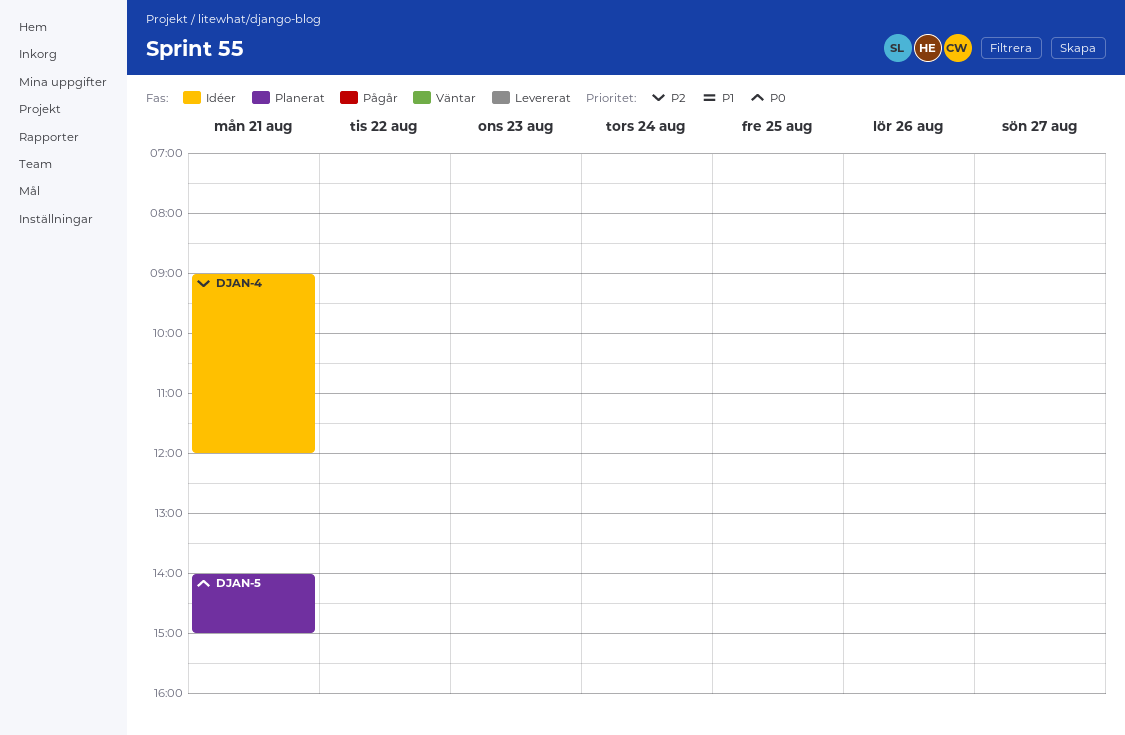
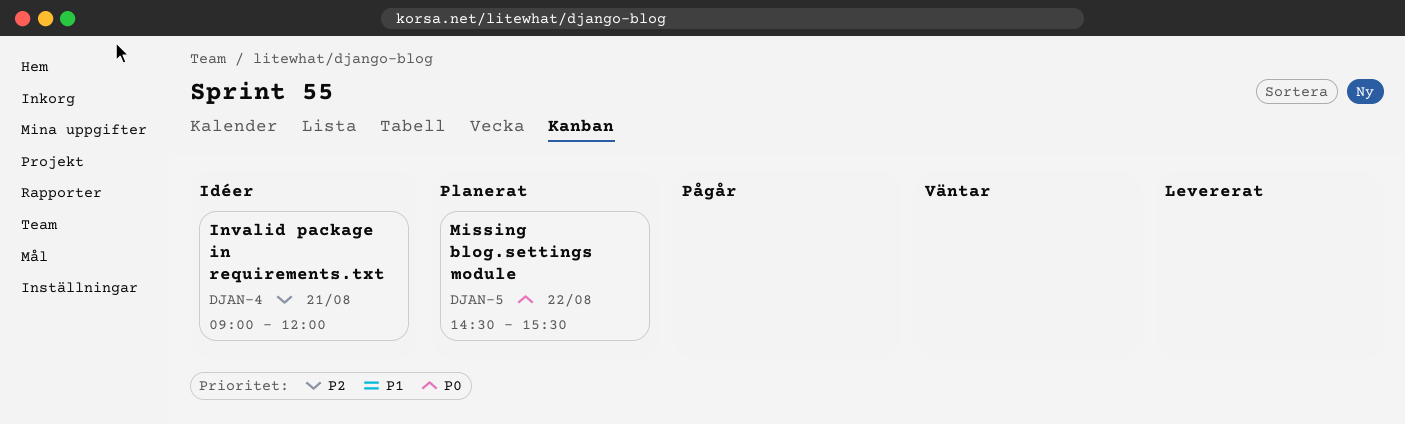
DJAN-5, day: Aug 21 -> Aug 22
DJAN-5, begins: 14:00 -> 14:30
DJAN-5, ends: 15:00 -> 15:30

